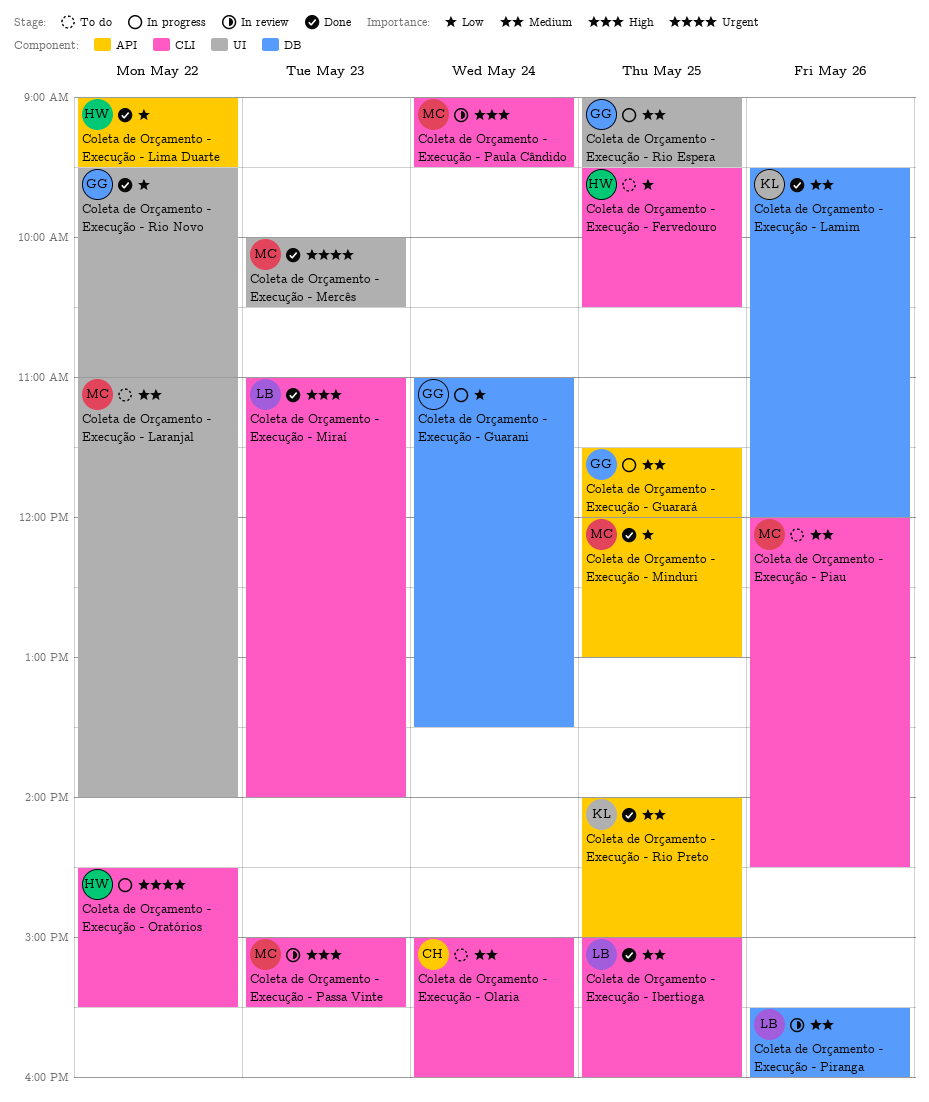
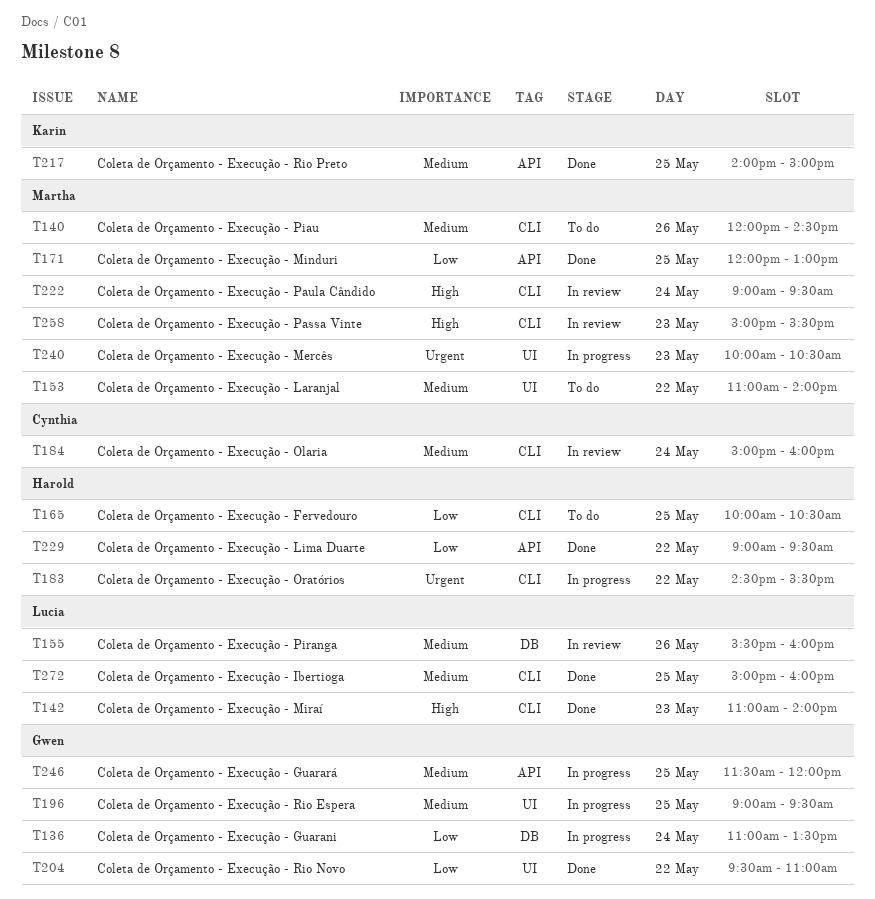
Coleta de Orçamento - Execução - Fervedouro, begins: 09:30 -> 10:00
Coleta de Orçamento - Execução - Lamim: present -> none
Coleta de Orçamento - Execução - Mercês, status: Done -> In progress
Coleta de Orçamento - Execução - Olaria, status: To do -> In review

